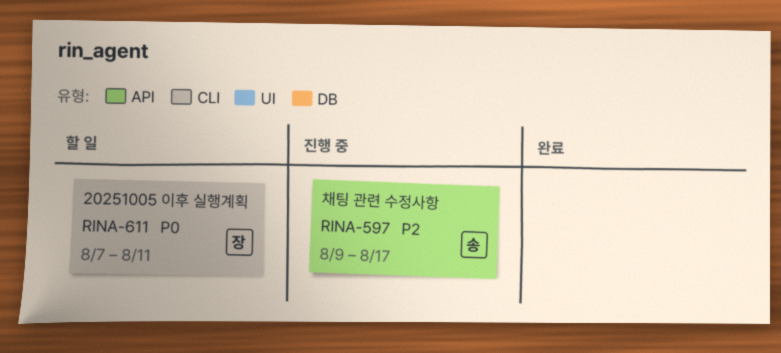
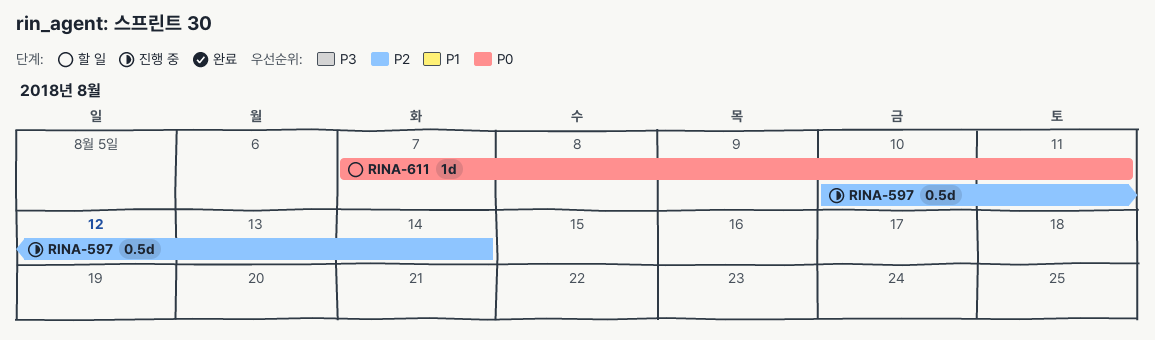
RINA-597, start: Aug 9 -> Aug 10
RINA-597, due: Aug 17 -> Aug 14

